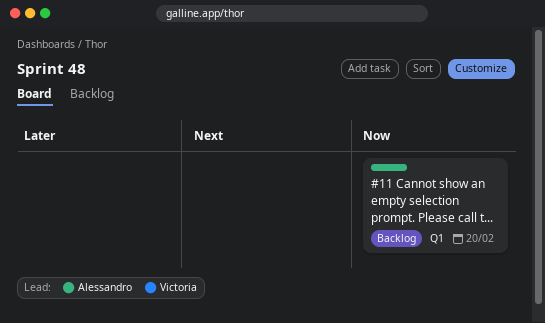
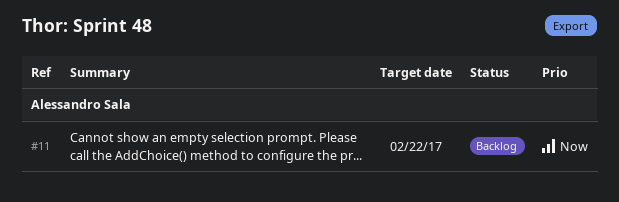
#11, due: Feb 20 -> Feb 22

